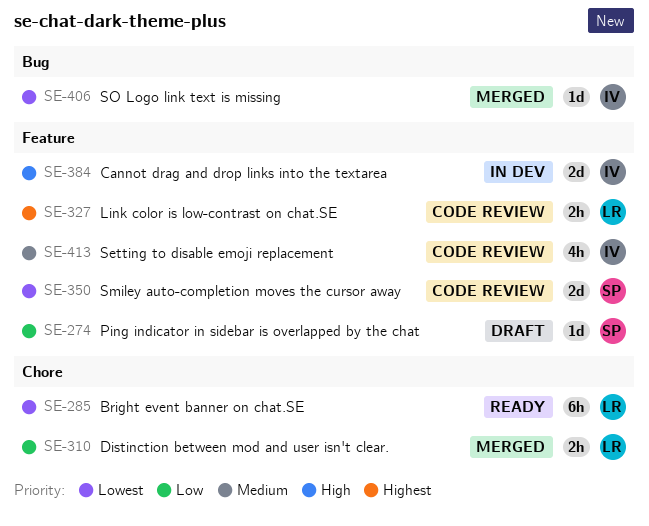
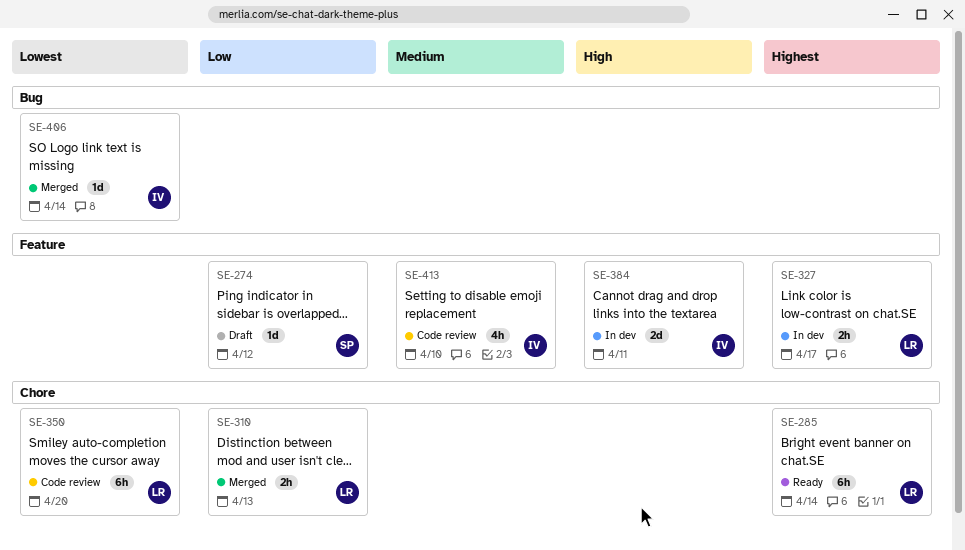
SE-285, priority: Lowest -> Highest
SE-327, status: Code review -> In dev
SE-350, owner: SP -> LR
SE-350, label: Feature -> Chore
SE-350, estimate: 2d -> 6h

